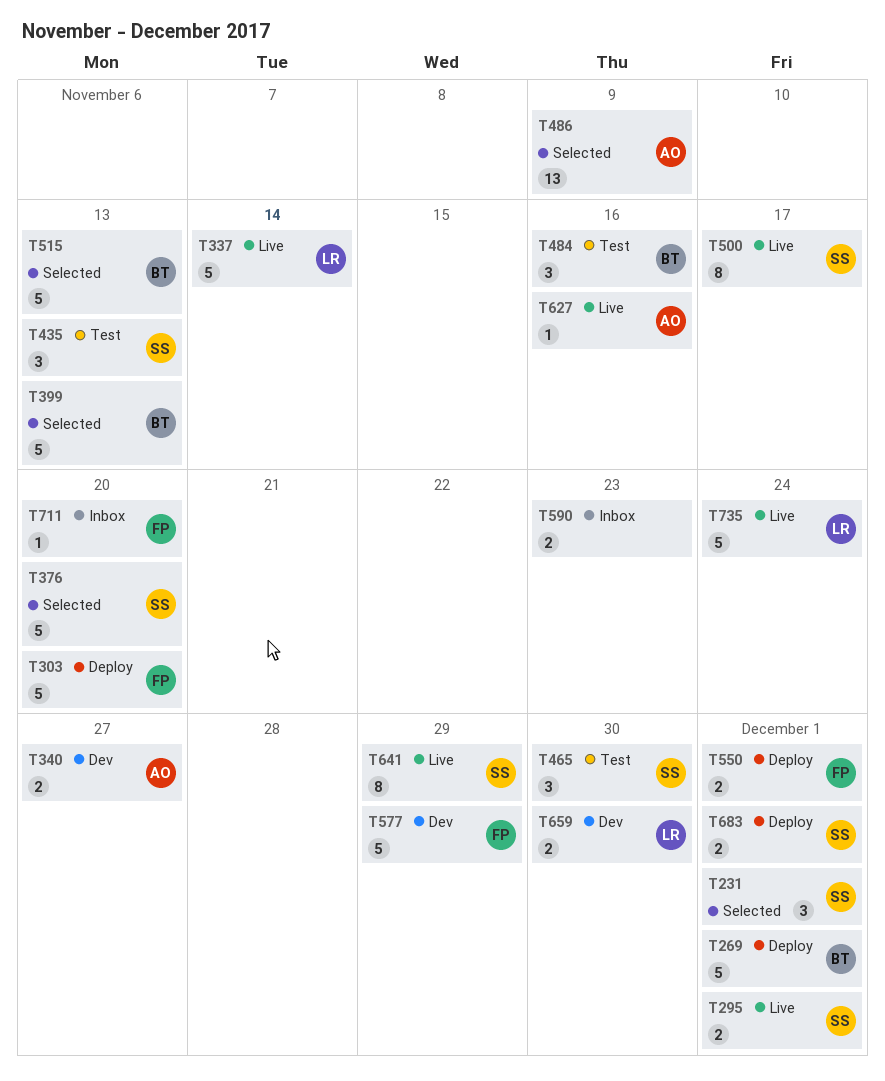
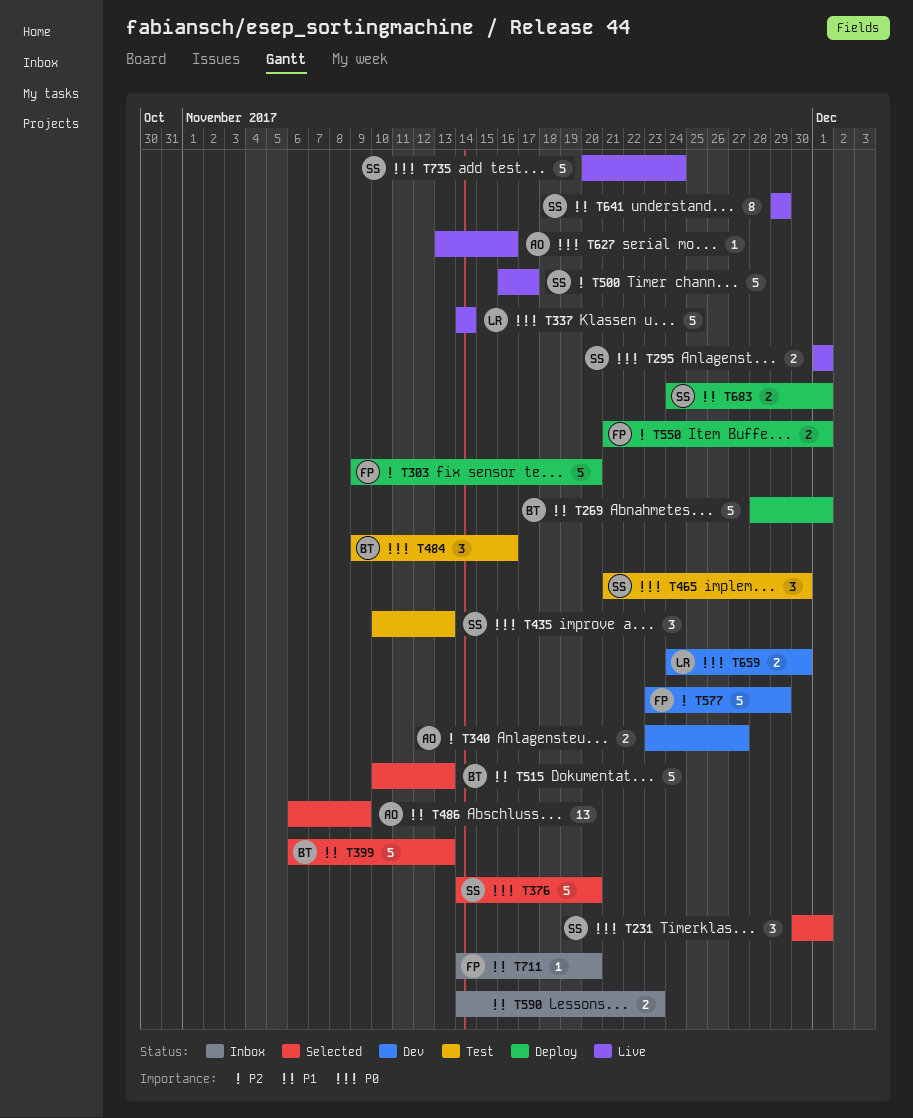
T500, estimate: 8 -> 5
T735, owner: LR -> SS

